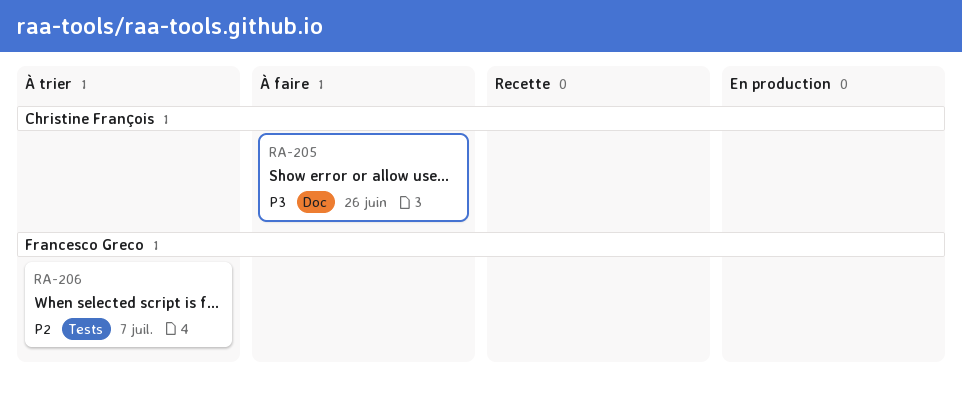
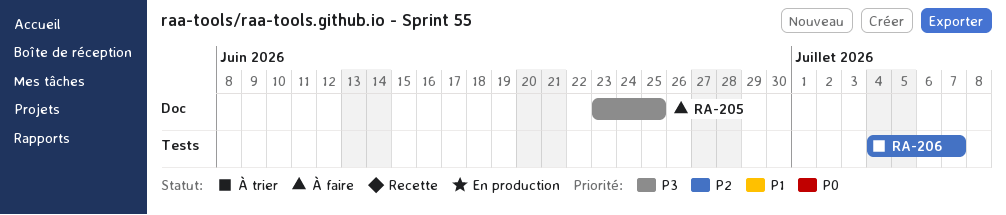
RA-205, due: Jun 26 -> Jun 25

